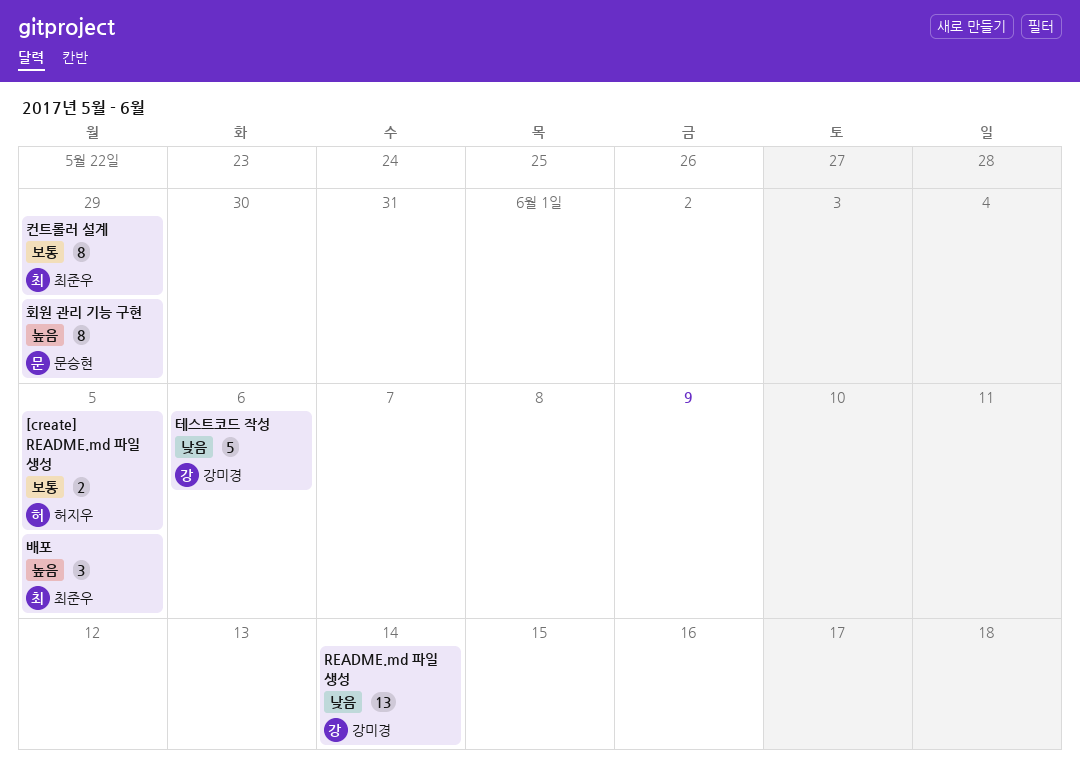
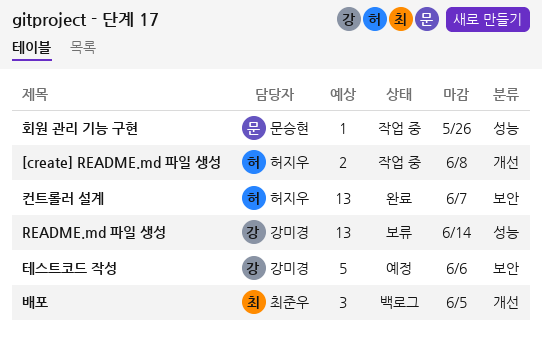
[create] README.md 파일 생성, due: Jun 5 -> Jun 8
컨트롤러 설계, owner: 최준우 -> 허지우
컨트롤러 설계, estimate: 8 -> 13
컨트롤러 설계, due: May 29 -> Jun 7
회원 관리 기능 구현, estimate: 8 -> 1
회원 관리 기능 구현, due: May 29 -> May 26

